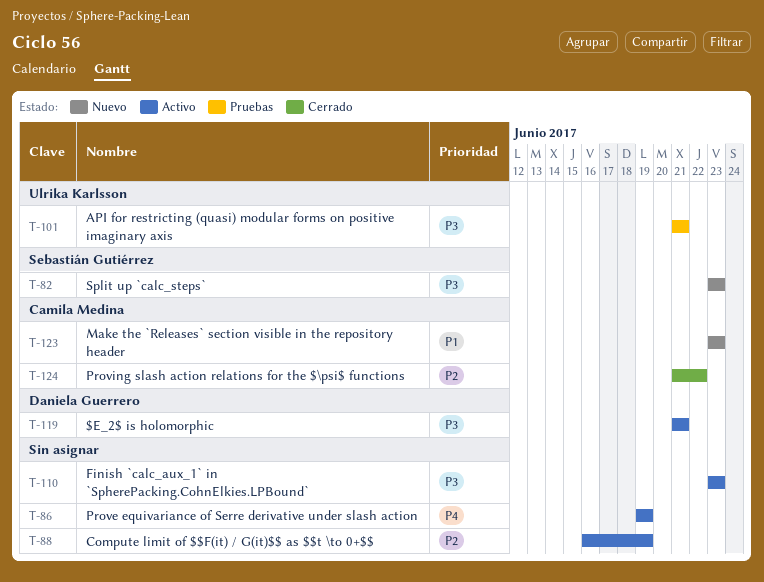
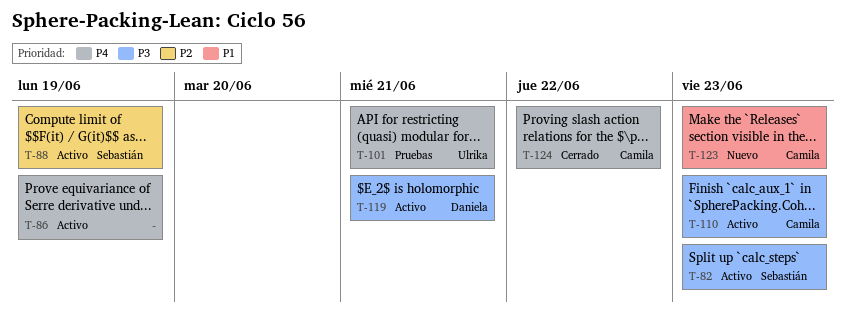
T-82, status: Nuevo -> Activo
T-88, owner: none -> Sebastián Gutiérrez
T-101, priority: P3 -> P4
T-110, owner: none -> Camila Medina
T-124, priority: P2 -> P4

